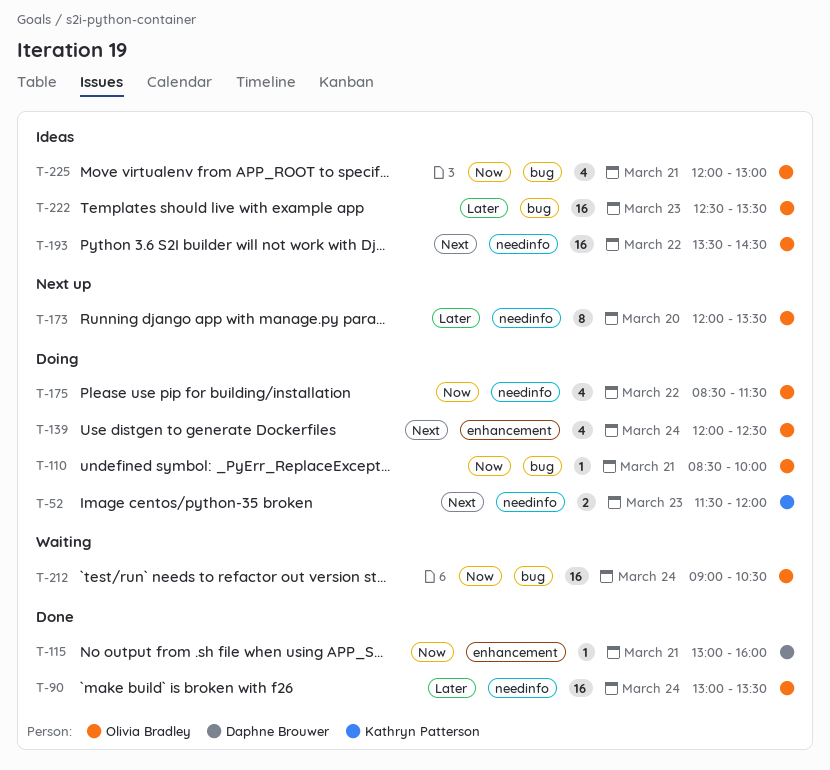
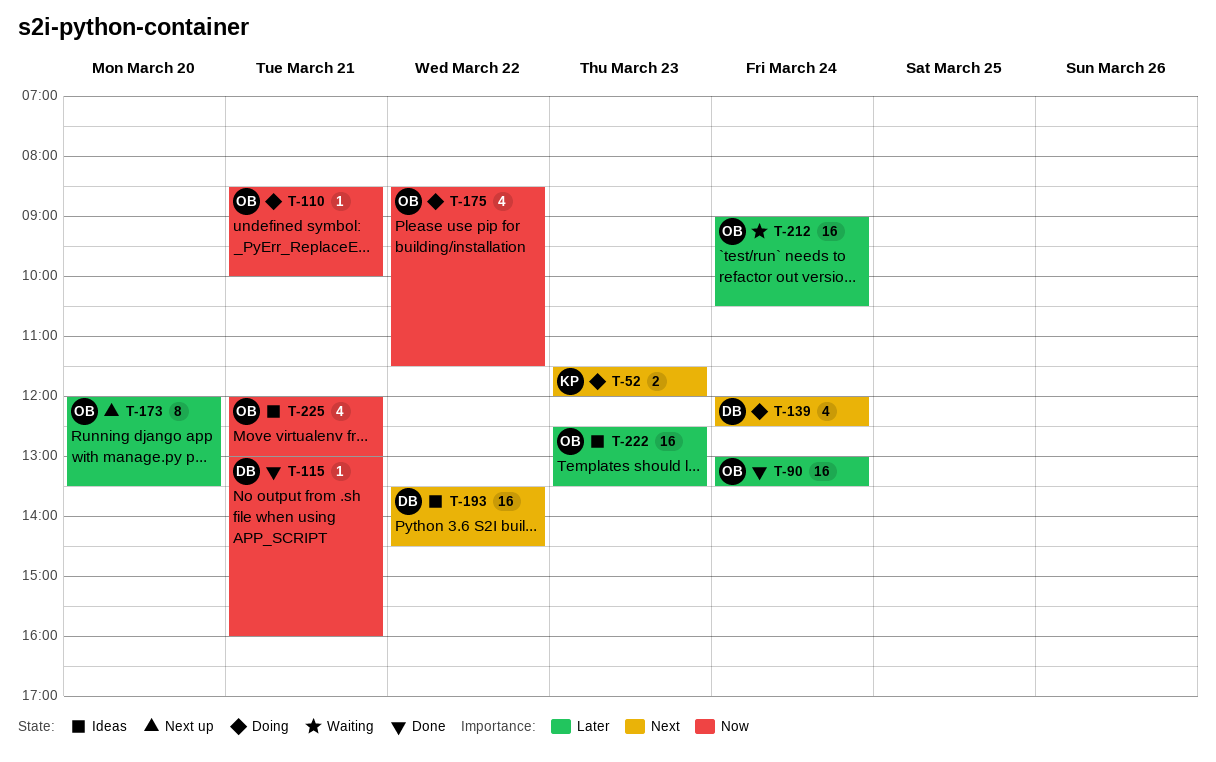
T-139, owner: Olivia Bradley -> Daphne Brouwer
T-193, owner: Olivia Bradley -> Daphne Brouwer
T-212, priority: Now -> Later

